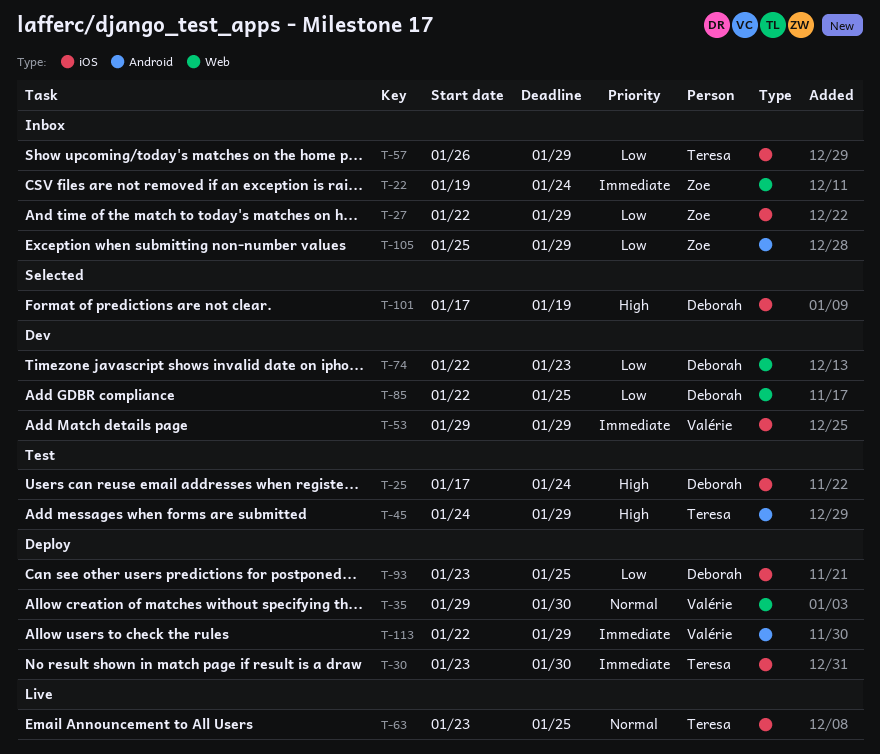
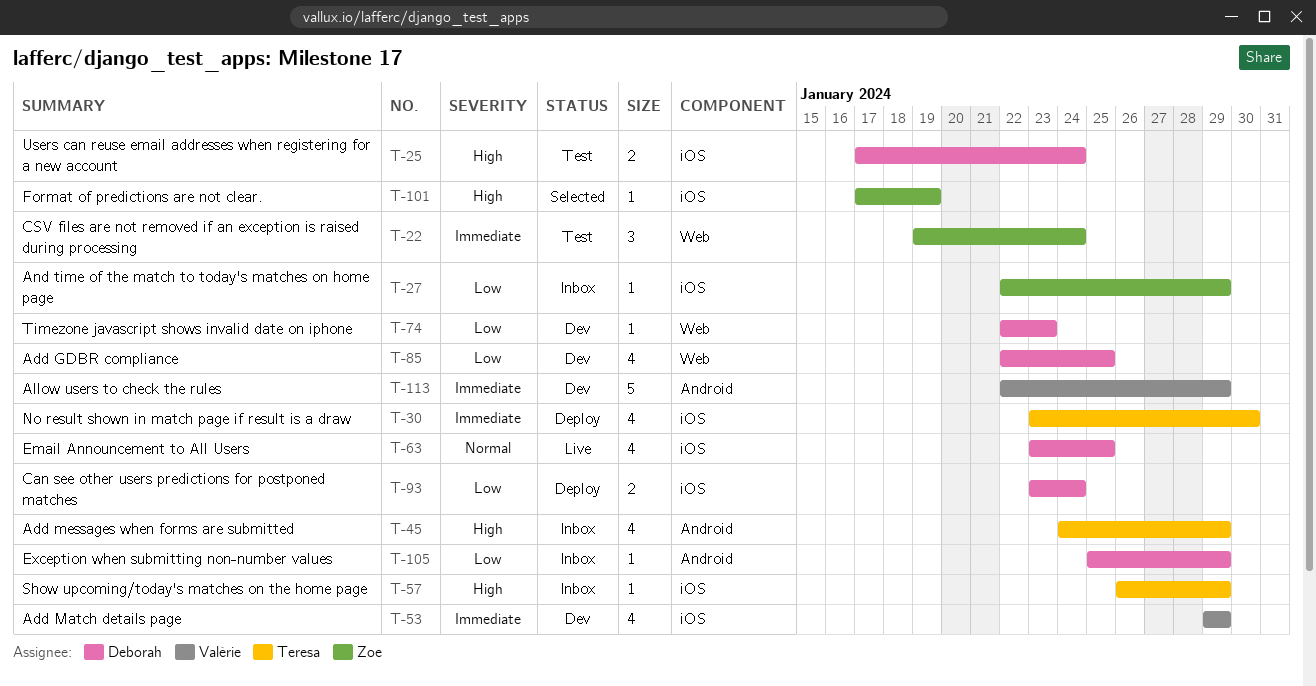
T-22, status: Inbox -> Test
T-35: present -> none
T-45, status: Test -> Inbox
T-57, priority: Low -> High
T-63, owner: Teresa -> Deborah
T-93, due: Jan 25 -> Jan 24
T-101, owner: Deborah -> Zoe
T-105, owner: Zoe -> Deborah
T-113, status: Deploy -> Dev

